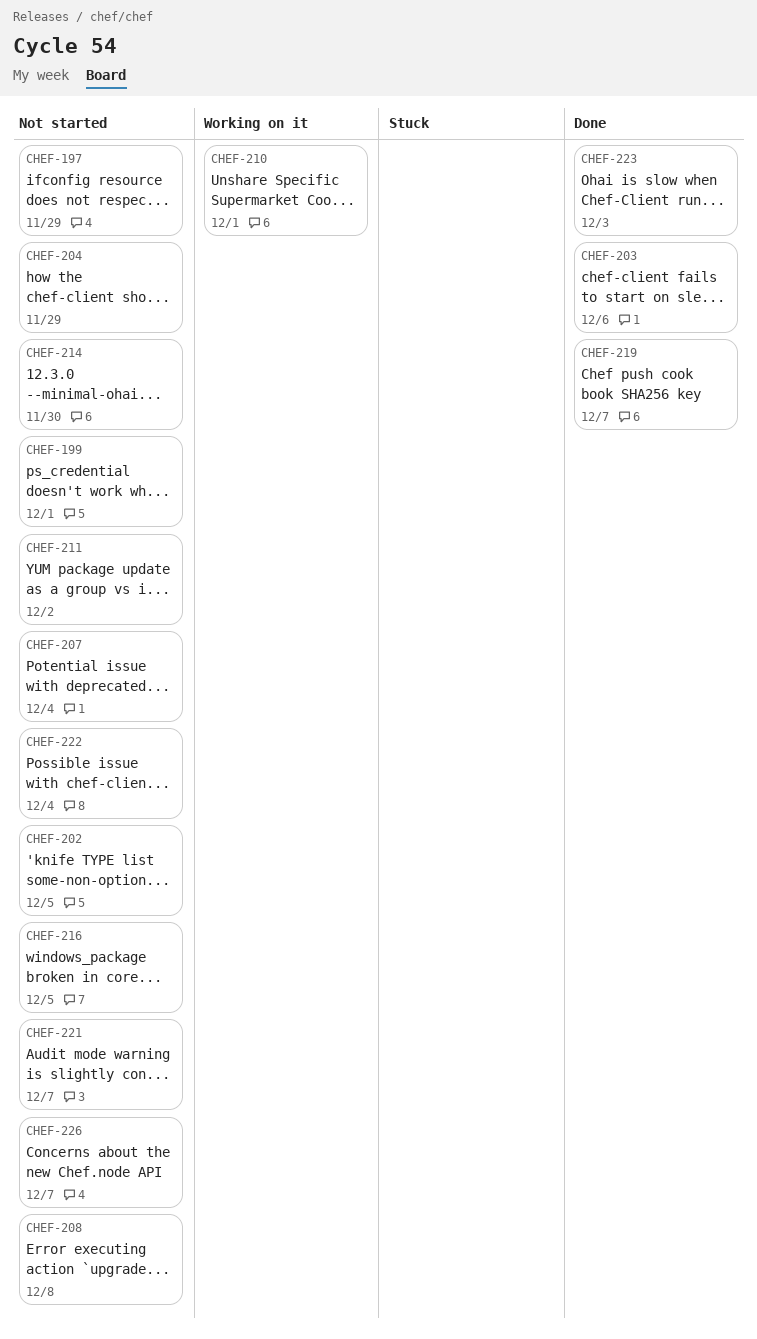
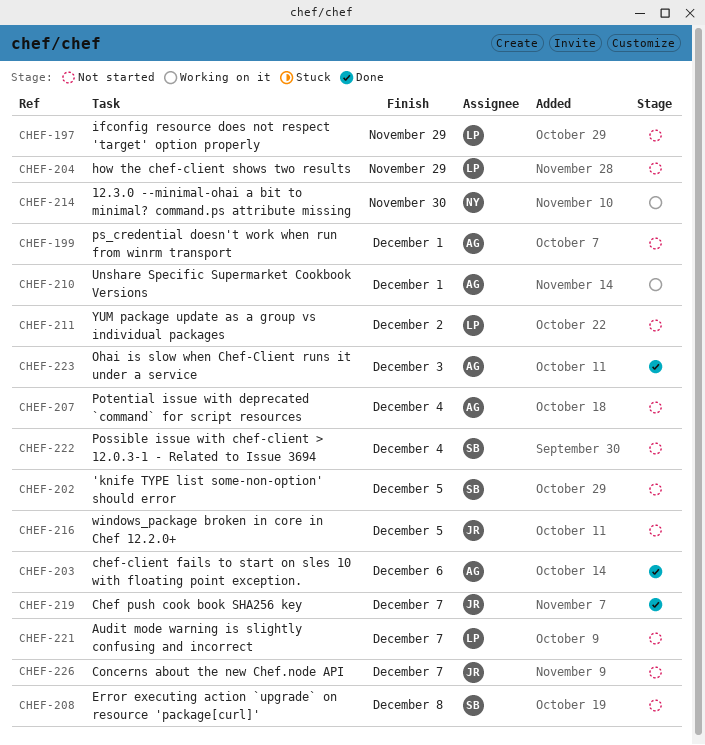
CHEF-214, status: Not started -> Working on it

